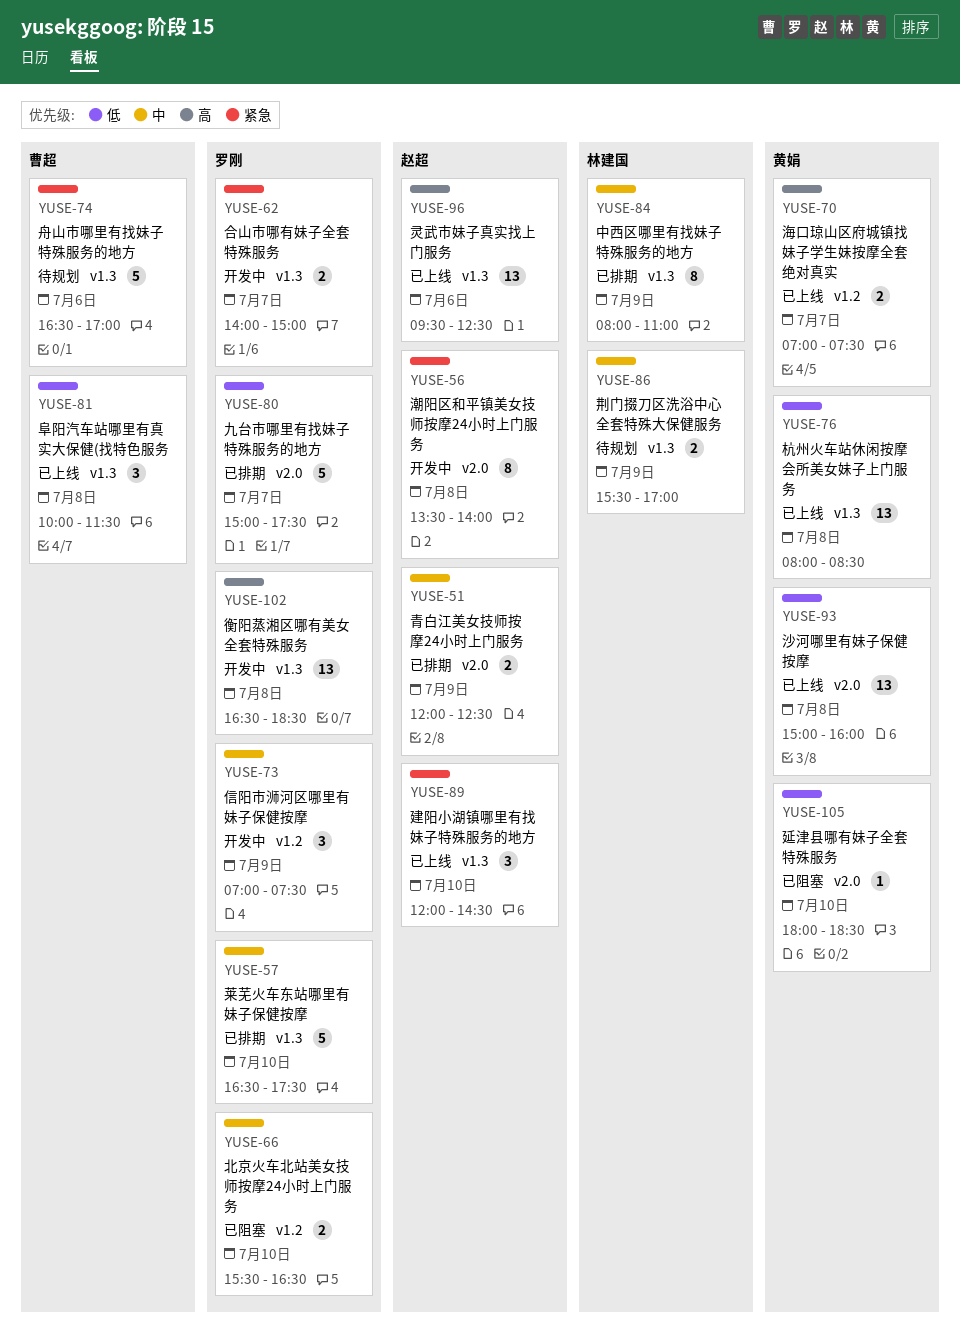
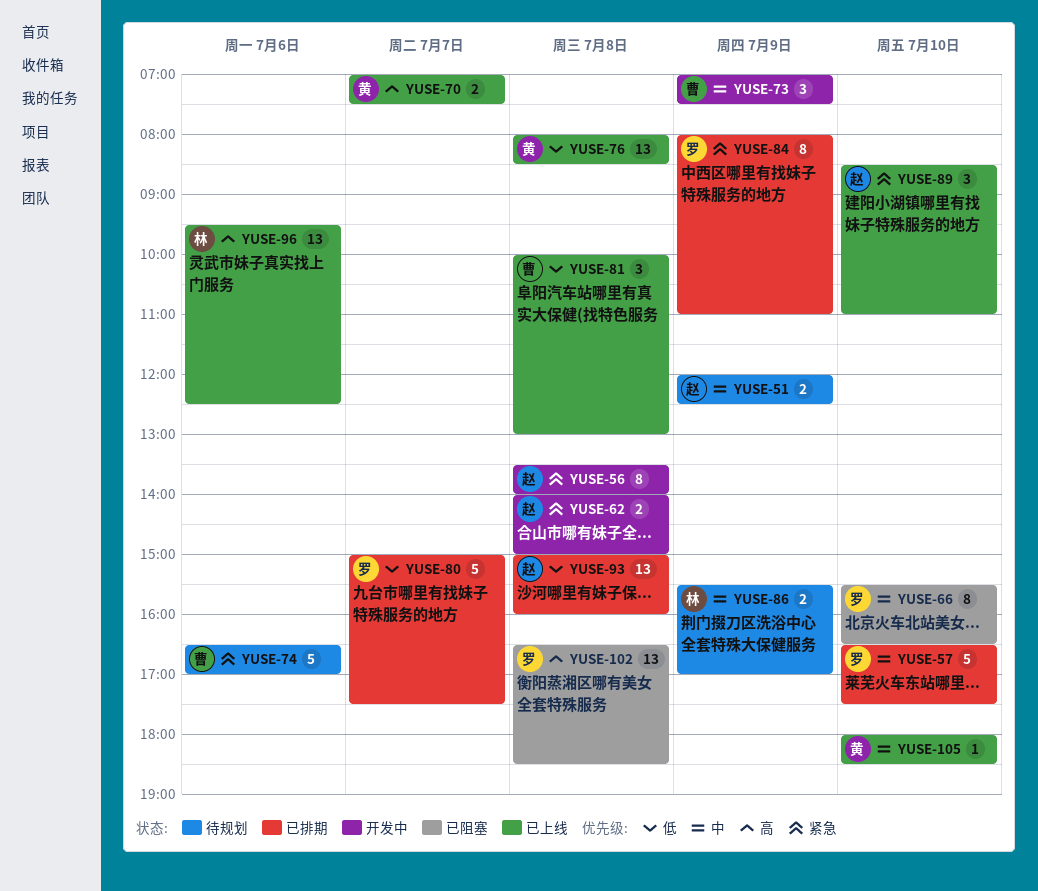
YUSE-51, status: 已排期 -> 待规划
YUSE-62, owner: 罗刚 -> 赵超
YUSE-62, day: Jul 7 -> Jul 8
YUSE-66, estimate: 2 -> 8
YUSE-73, owner: 罗刚 -> 曹超
YUSE-81, ends: 11:30 -> 13:00
YUSE-84, owner: 林建国 -> 罗刚
YUSE-84, priority: 中 -> 紧急
YUSE-89, begins: 12:00 -> 08:30
YUSE-89, ends: 14:30 -> 11:00
YUSE-93, status: 已上线 -> 已排期
YUSE-93, owner: 黄娟 -> 赵超
YUSE-96, owner: 赵超 -> 林建国
YUSE-102, status: 开发中 -> 已阻塞
YUSE-105, status: 已阻塞 -> 已上线
YUSE-105, priority: 低 -> 中

